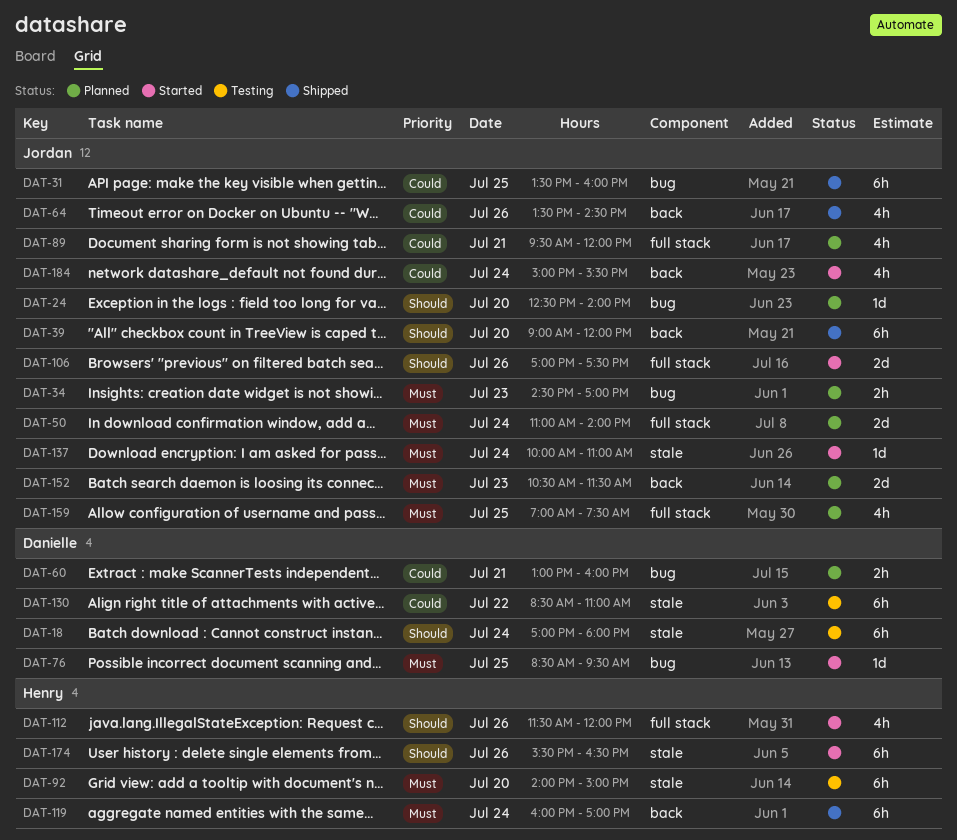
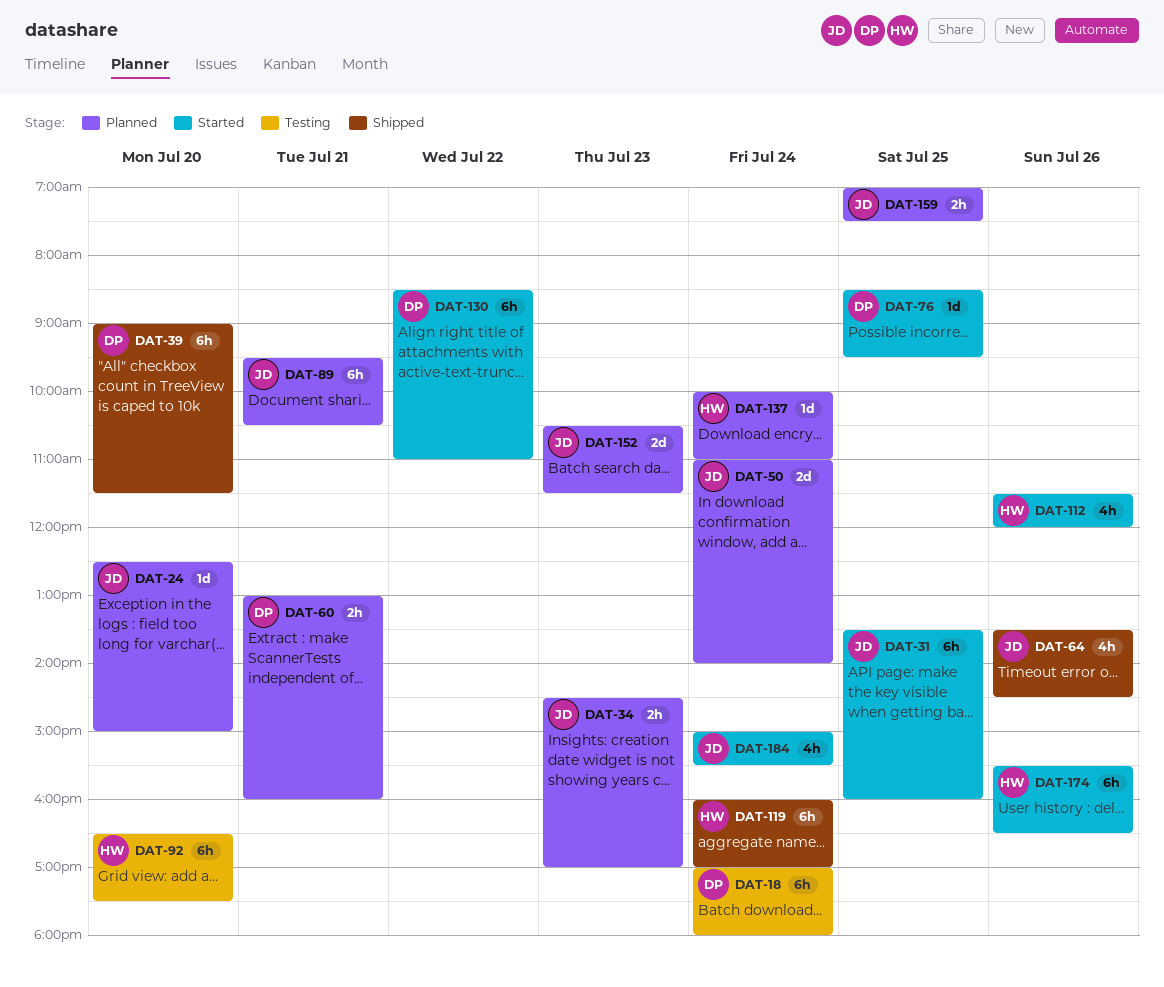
DAT-24, ends: 14:00 -> 15:00
DAT-31, status: Shipped -> Started
DAT-39, owner: Jordan -> Danielle
DAT-39, ends: 12:00 -> 11:30
DAT-89, estimate: 4h -> 6h
DAT-89, ends: 12:00 -> 10:30
DAT-92, begins: 14:00 -> 16:30
DAT-92, ends: 15:00 -> 17:30
DAT-106: present -> none
DAT-130, status: Testing -> Started
DAT-137, status: Started -> Planned
DAT-137, owner: Jordan -> Henry
DAT-159, estimate: 4h -> 2h

